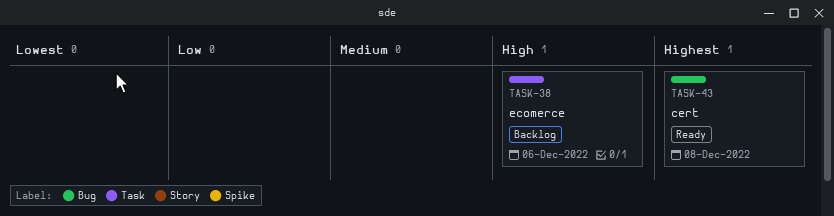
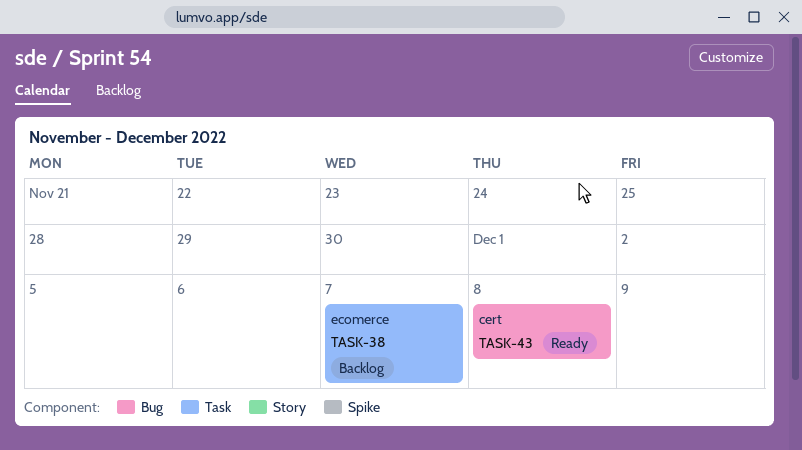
TASK-38, due: Dec 6 -> Dec 7

